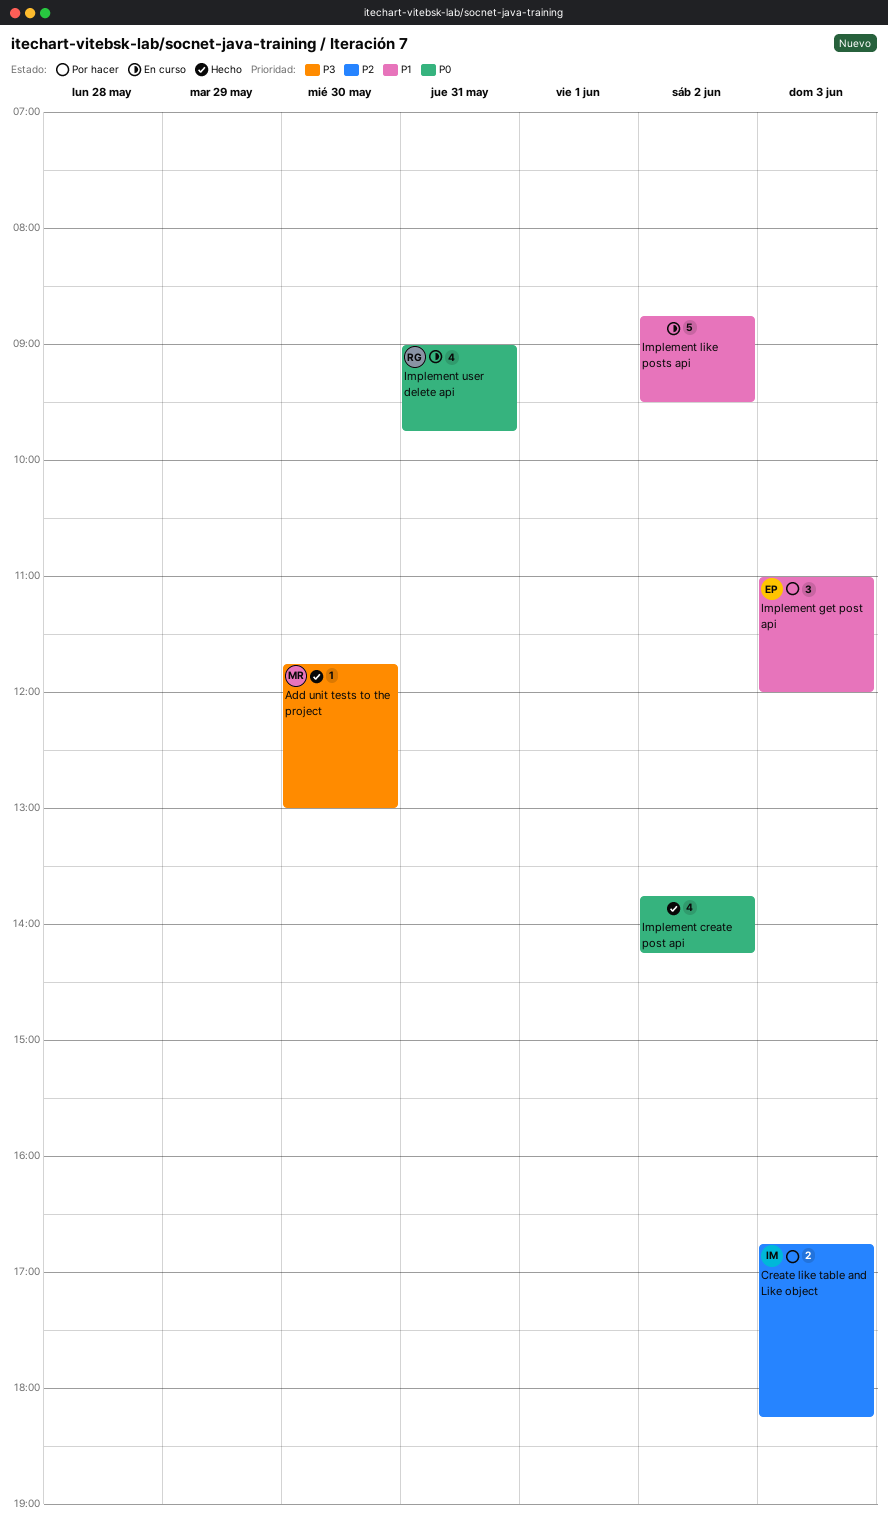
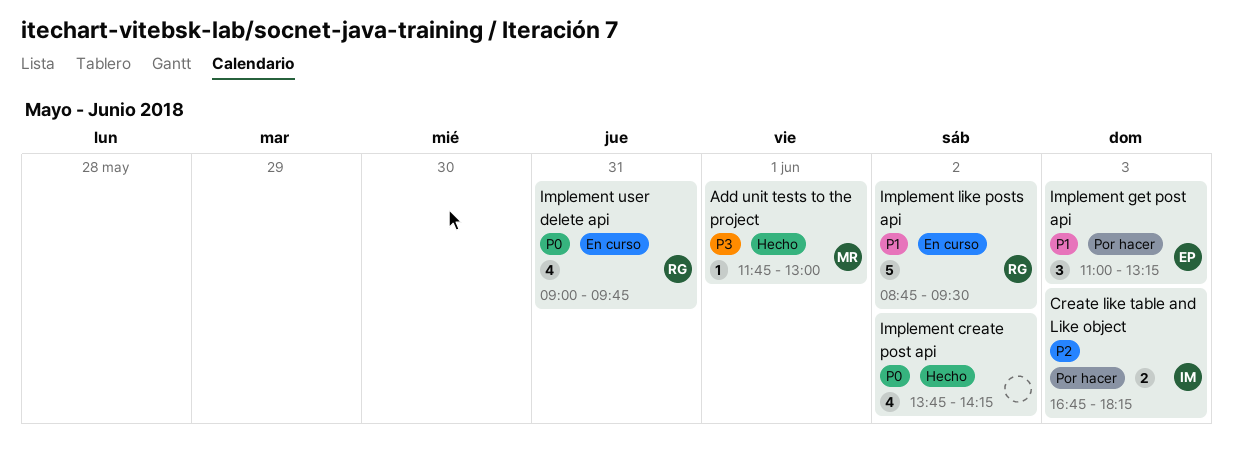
Add unit tests to the project, day: May 30 -> Jun 1
Implement get post api, ends: 12:00 -> 13:15
Implement like posts api, owner: none -> RG

